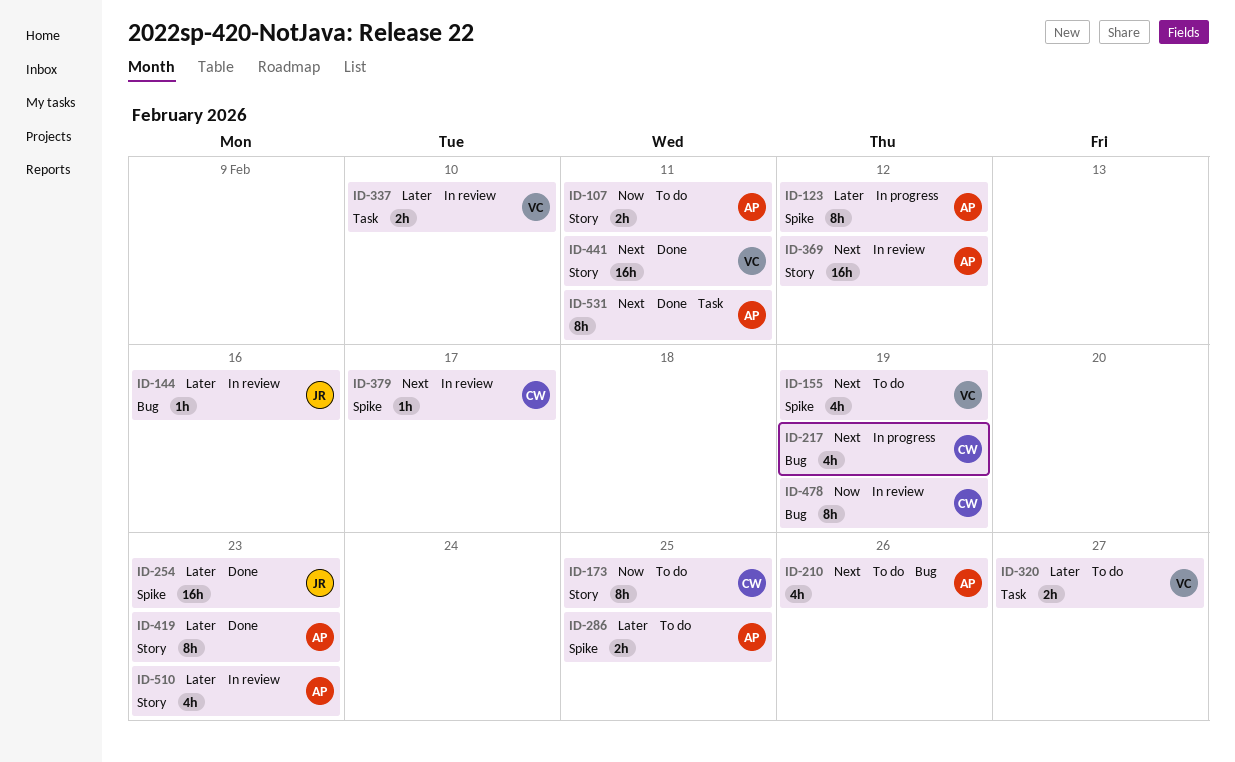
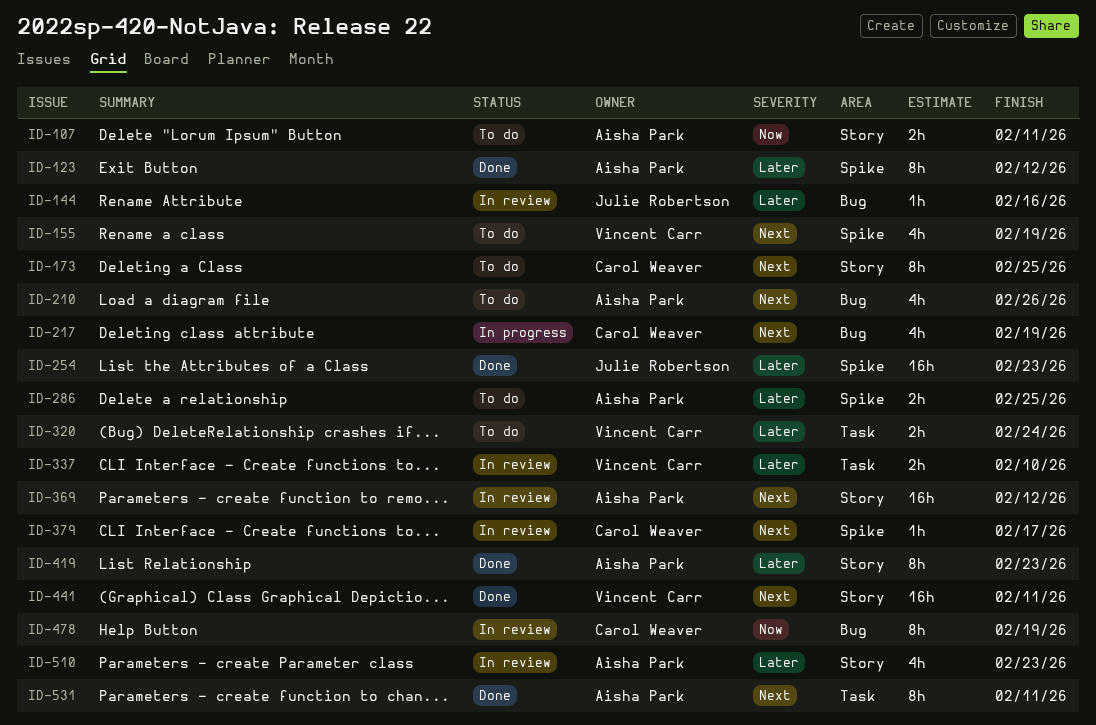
ID-123, status: In progress -> Done
ID-173, priority: Now -> Next
ID-320, due: Feb 27 -> Feb 24

